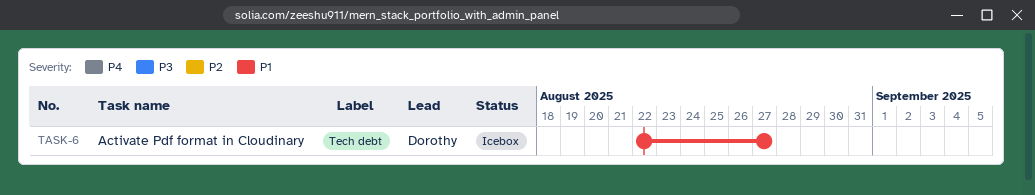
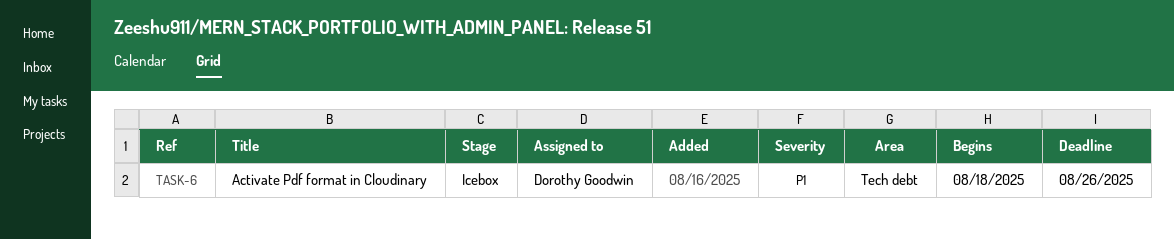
TASK-6, start: Aug 22 -> Aug 18
TASK-6, due: Aug 27 -> Aug 26

